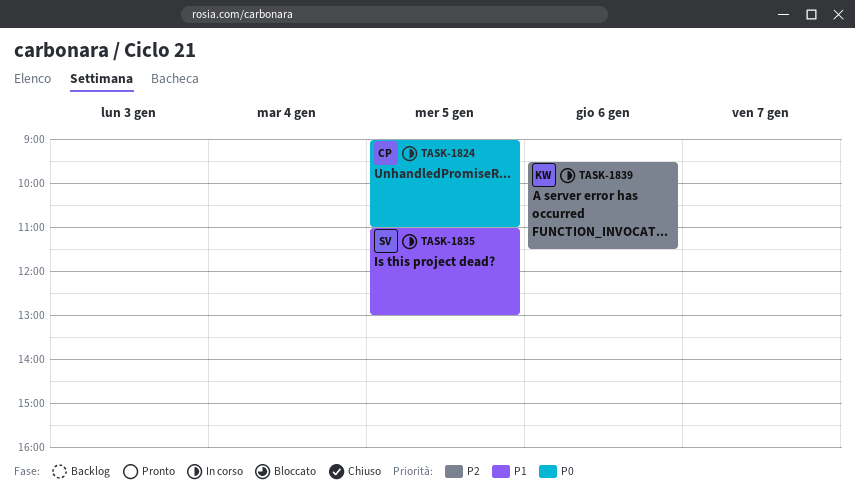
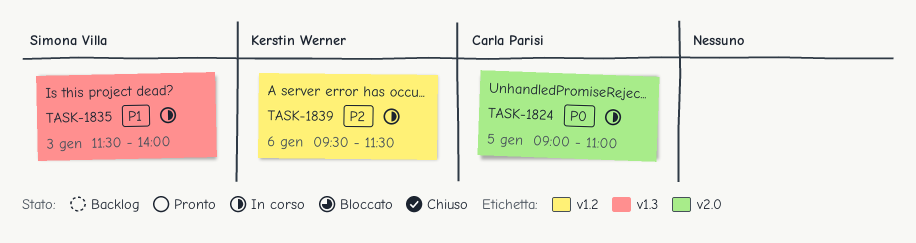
TASK-1835, day: Jan 5 -> Jan 3
TASK-1835, begins: 11:00 -> 11:30
TASK-1835, ends: 13:00 -> 14:00

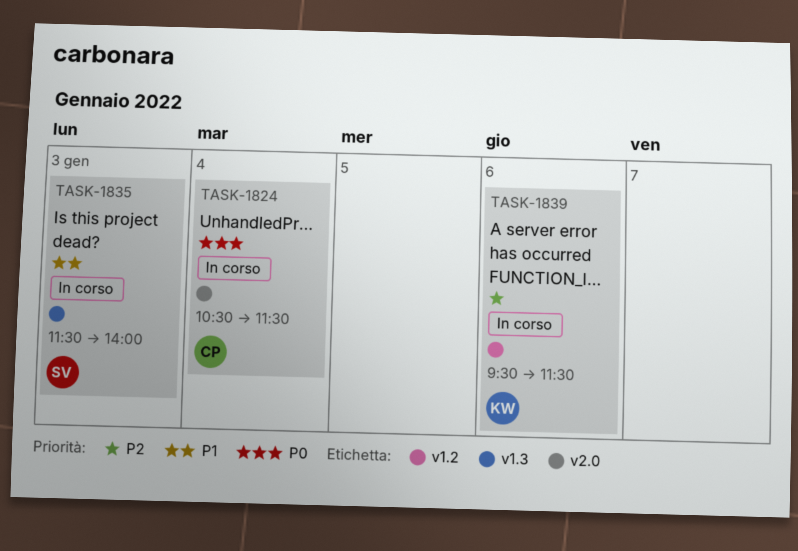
TASK-1824, day: Jan 5 -> Jan 4
TASK-1824, begins: 09:00 -> 10:30
TASK-1824, ends: 11:00 -> 11:30

